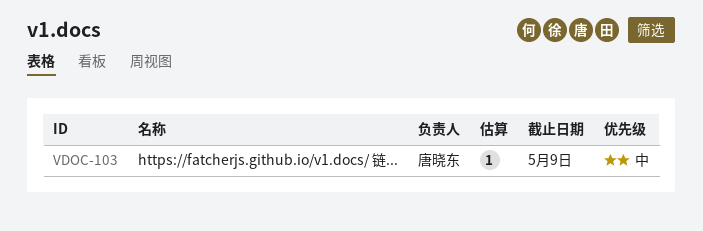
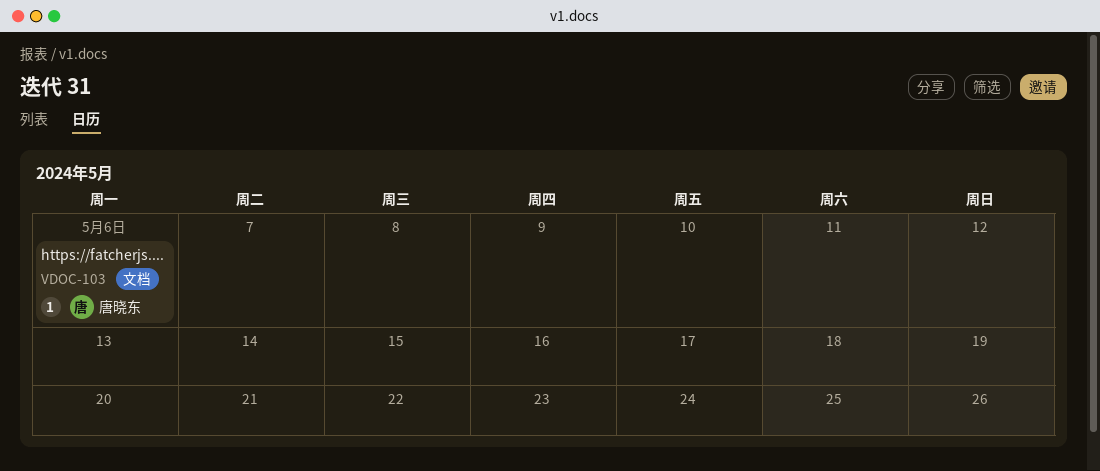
VDOC-103, due: May 9 -> May 6

